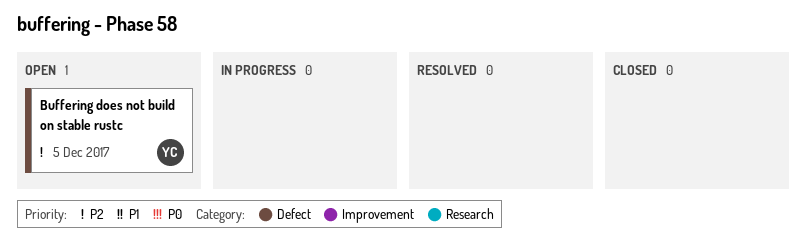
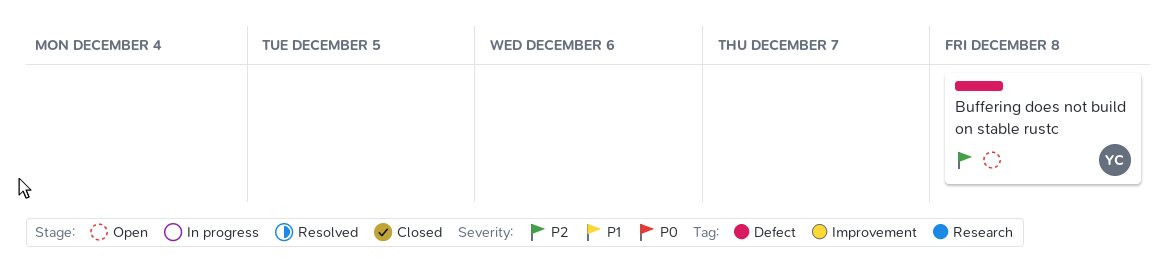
Buffering does not build on stable rustc, due: Dec 5 -> Dec 8

